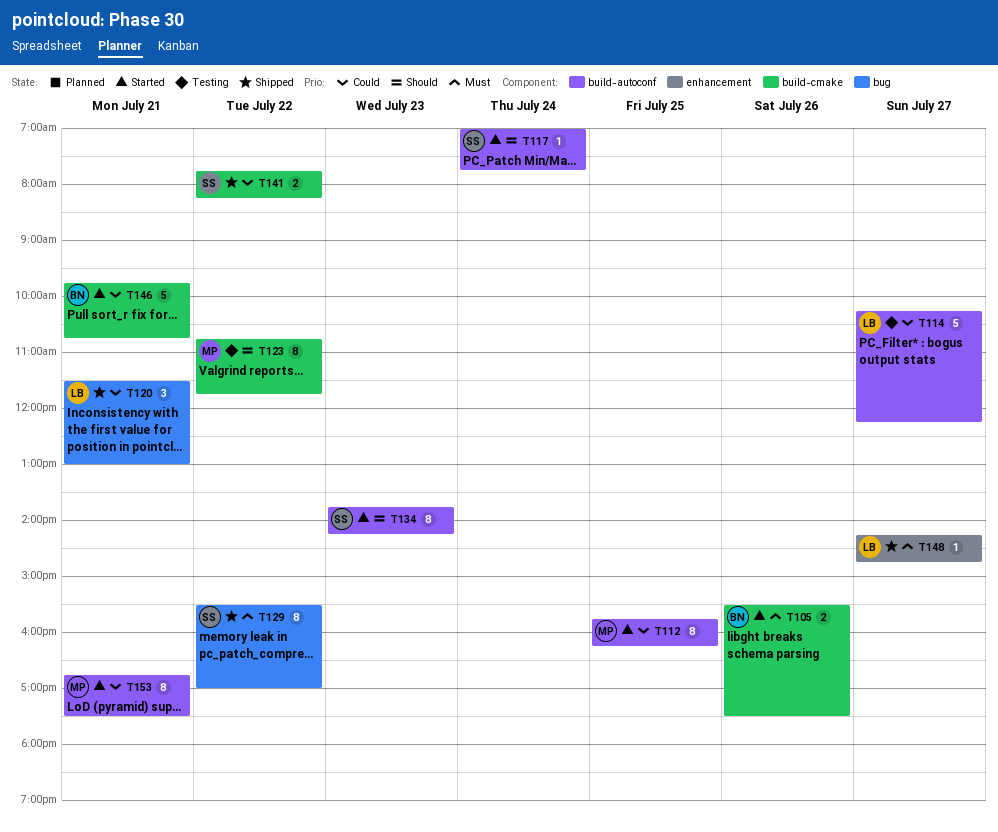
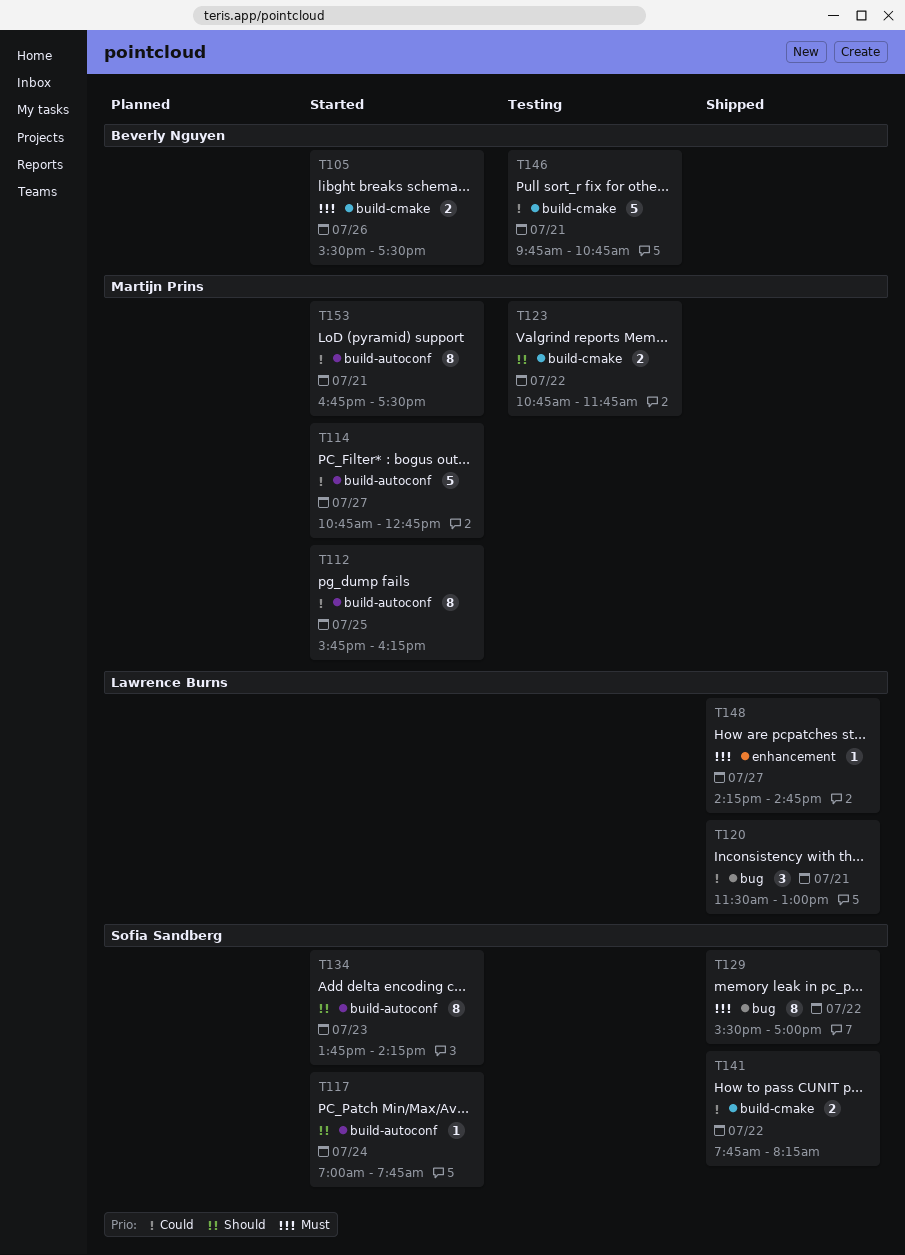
T114, status: Testing -> Started
T114, owner: Lawrence Burns -> Martijn Prins
T114, begins: 10:15 -> 10:45
T114, ends: 12:15 -> 12:45
T123, estimate: 8 -> 2
T146, status: Started -> Testing

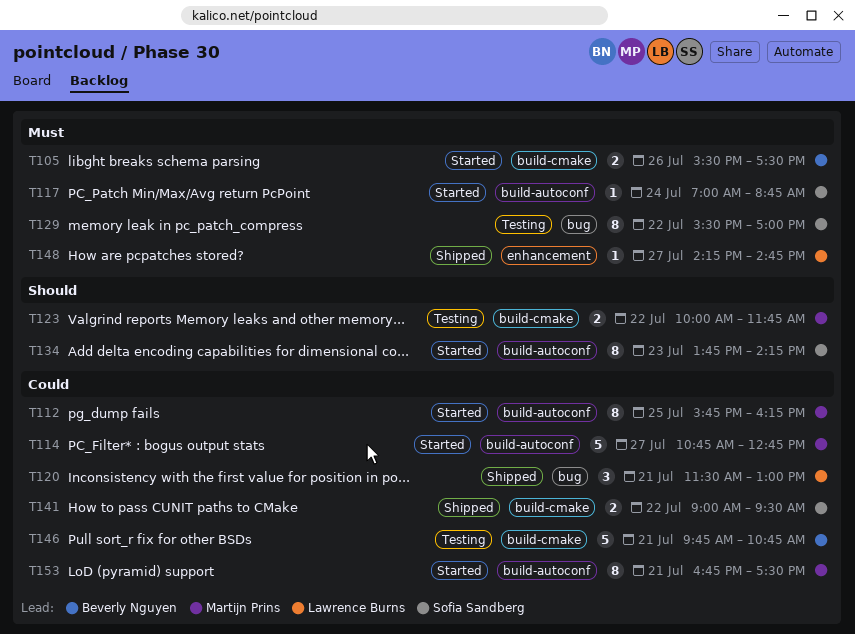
T117, priority: Should -> Must
T117, ends: 07:45 -> 08:45
T123, begins: 10:45 -> 10:00
T129, status: Shipped -> Testing
T141, begins: 07:45 -> 09:00
T141, ends: 08:15 -> 09:30

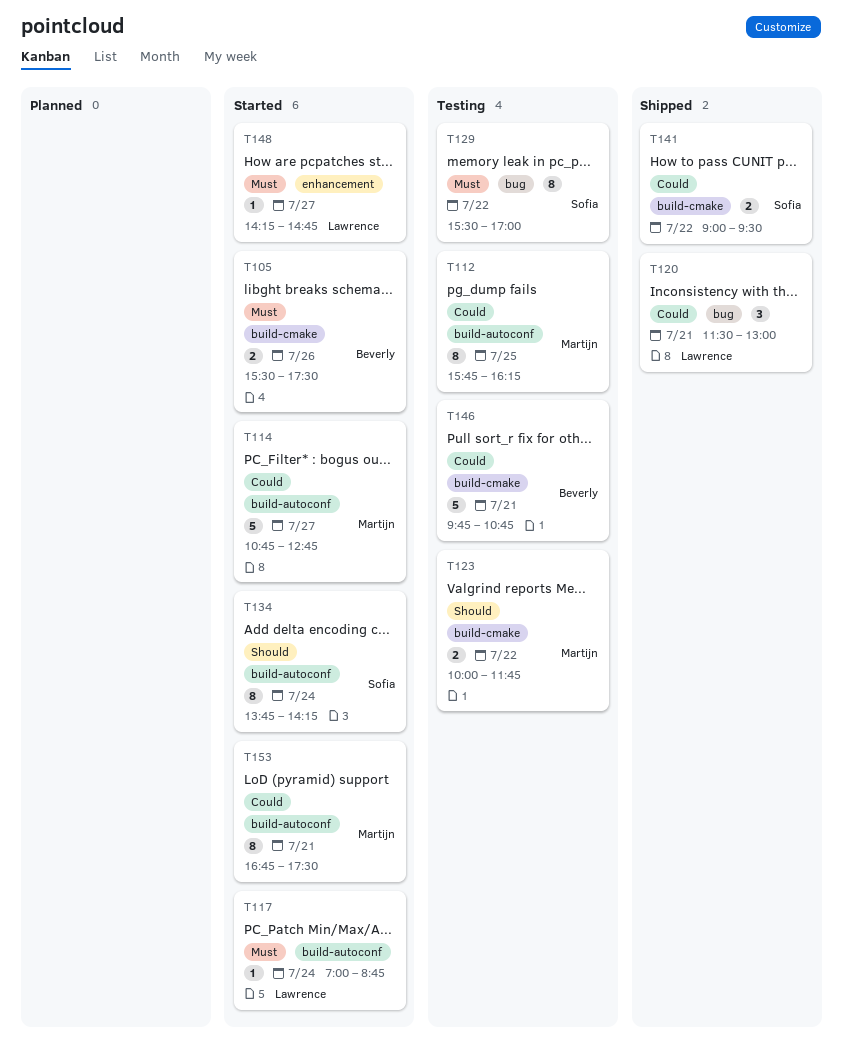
T112, status: Started -> Testing
T117, owner: Sofia Sandberg -> Lawrence Burns
T134, day: Jul 23 -> Jul 24
T148, status: Shipped -> Started

